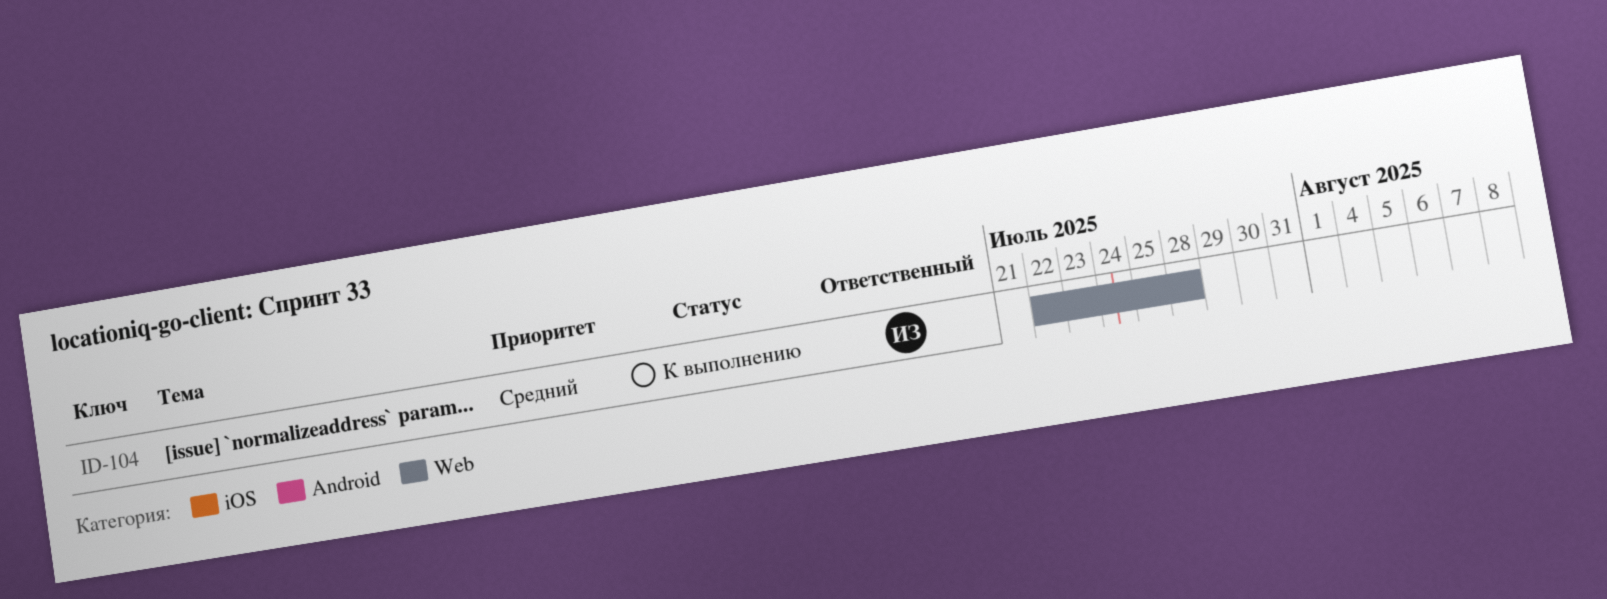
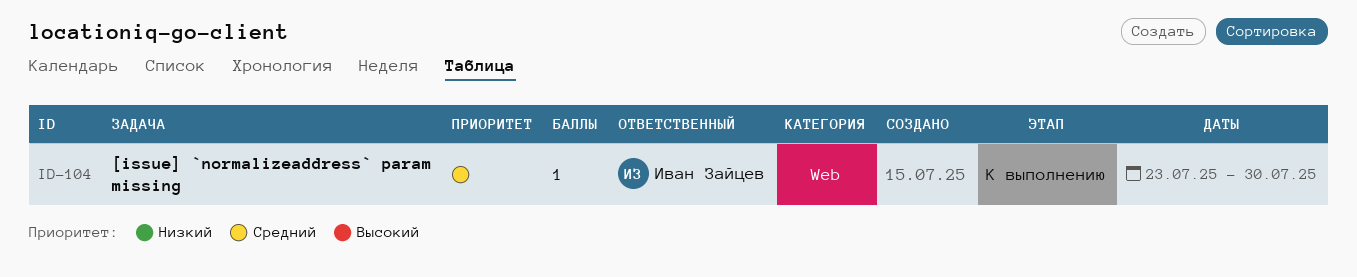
ID-104, start: Jul 22 -> Jul 23
ID-104, due: Jul 28 -> Jul 30

